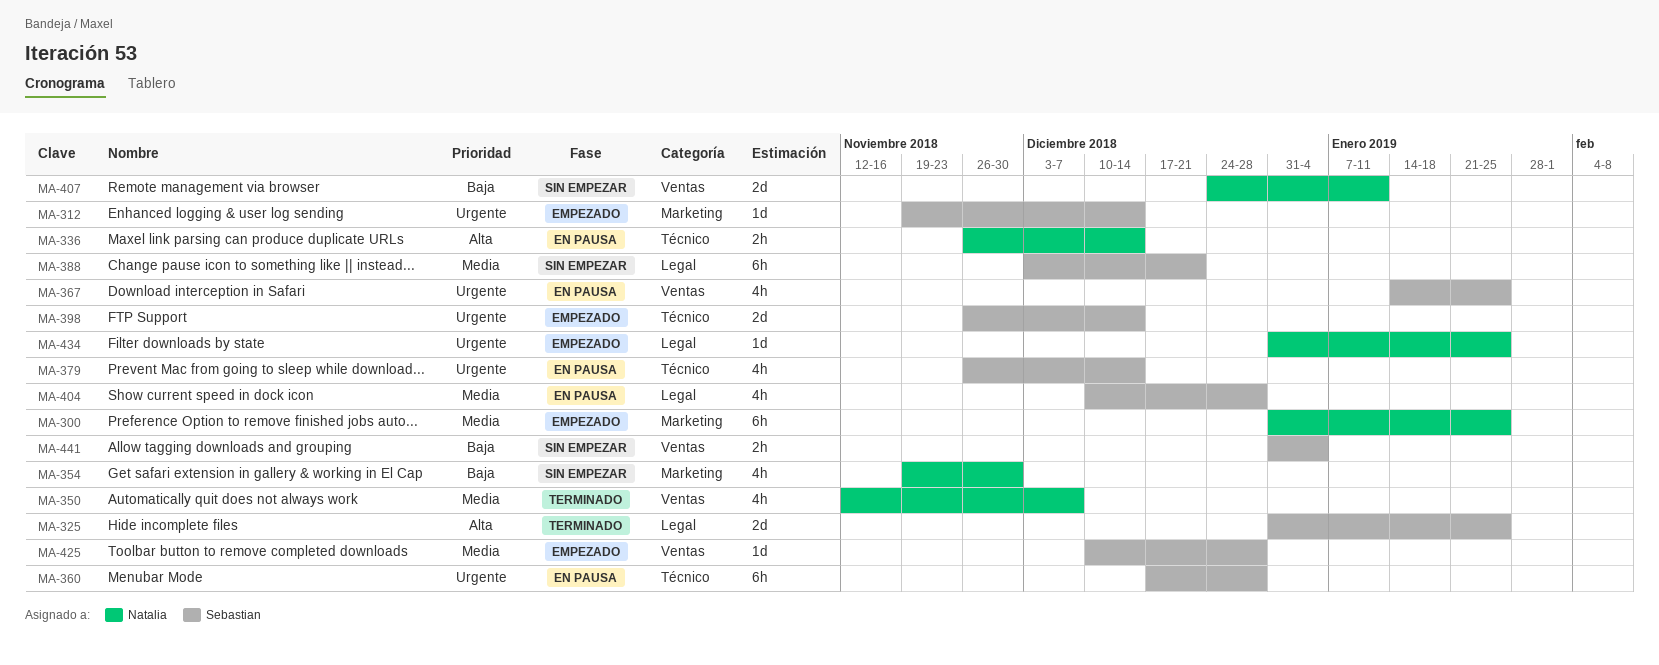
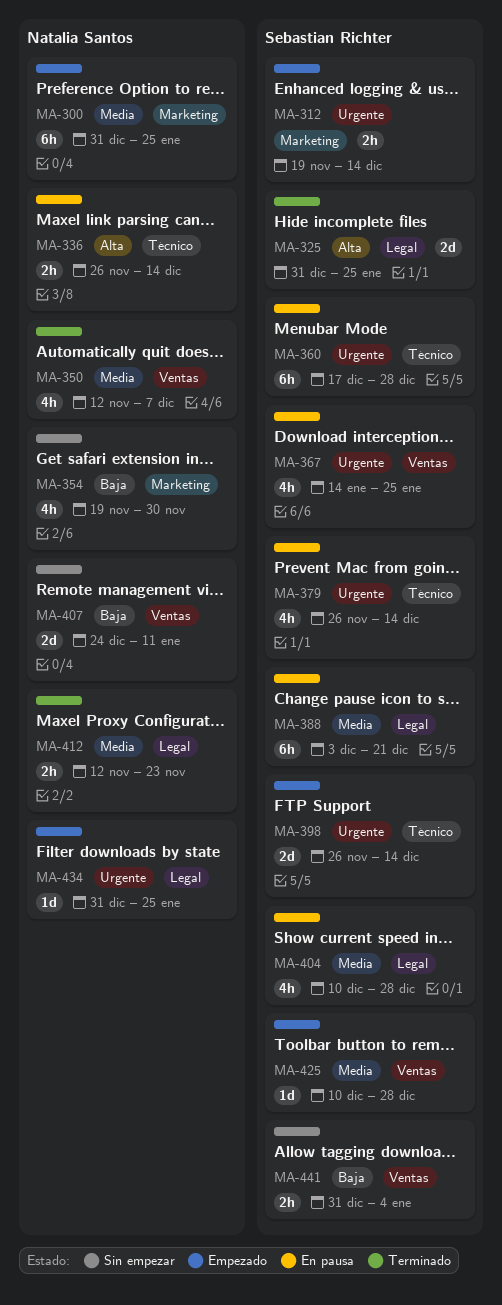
MA-312, estimate: 1d -> 2h
MA-388, status: Sin empezar -> En pausa
MA-412: none -> present

